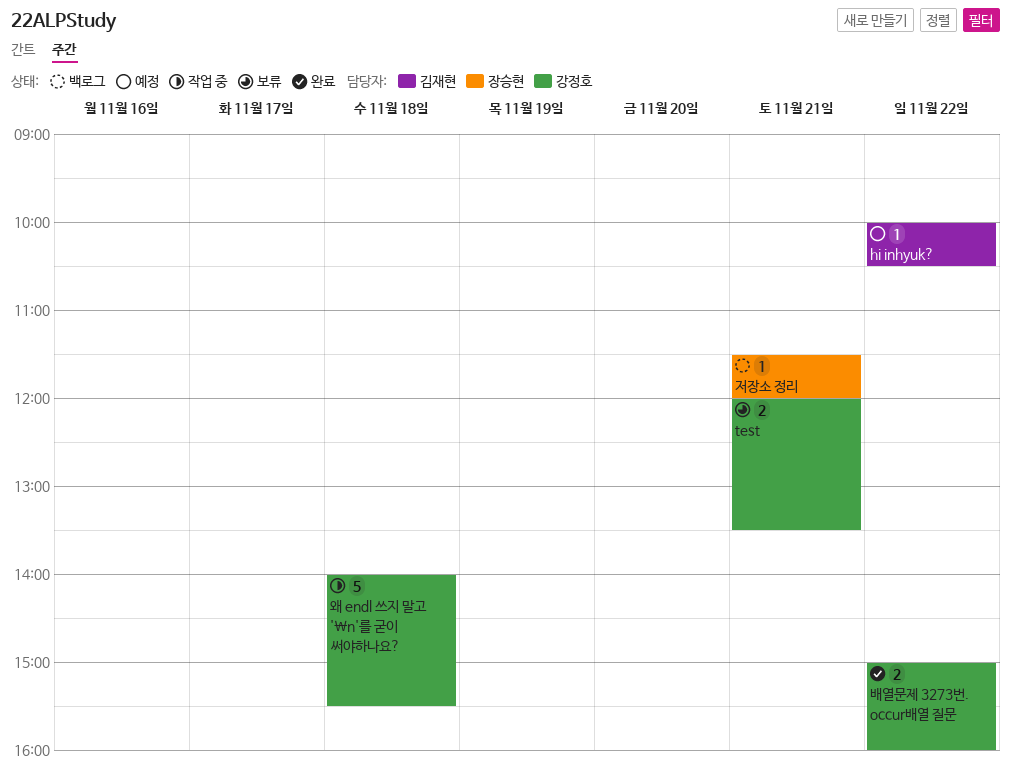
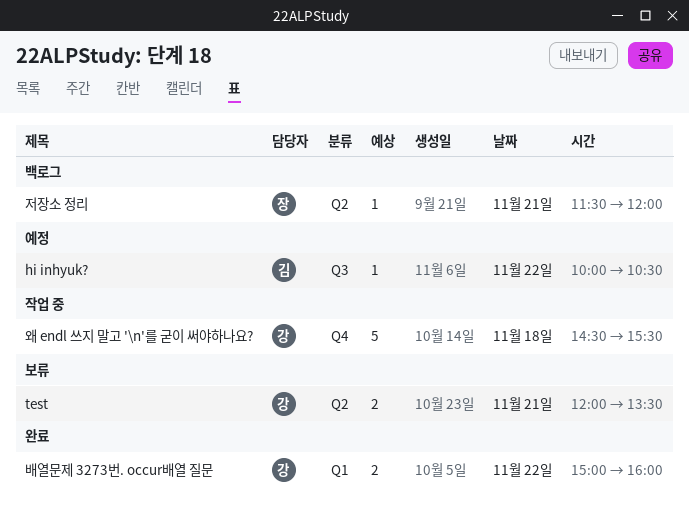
왜 endl 쓰지 말고 '\n'를 굳이 써야하나요?, begins: 14:00 -> 14:30

